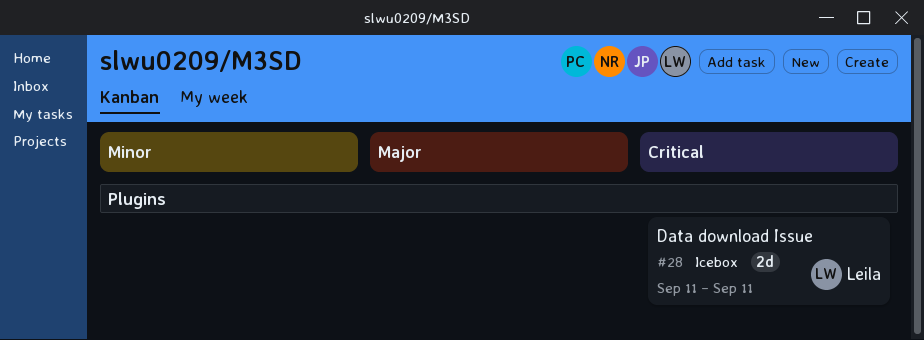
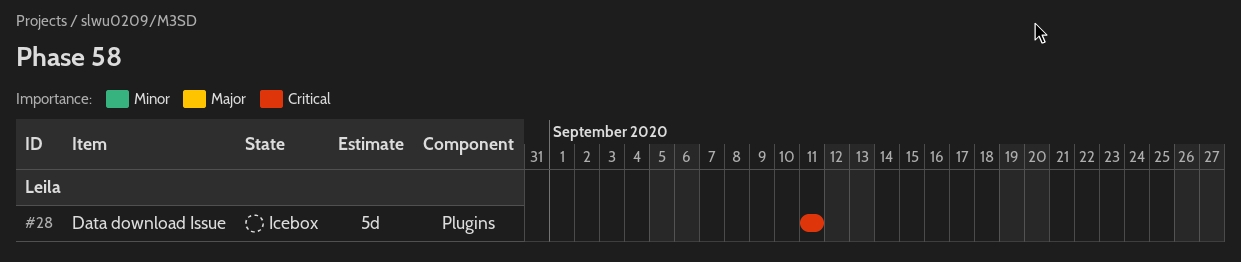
#28, estimate: 2d -> 5d

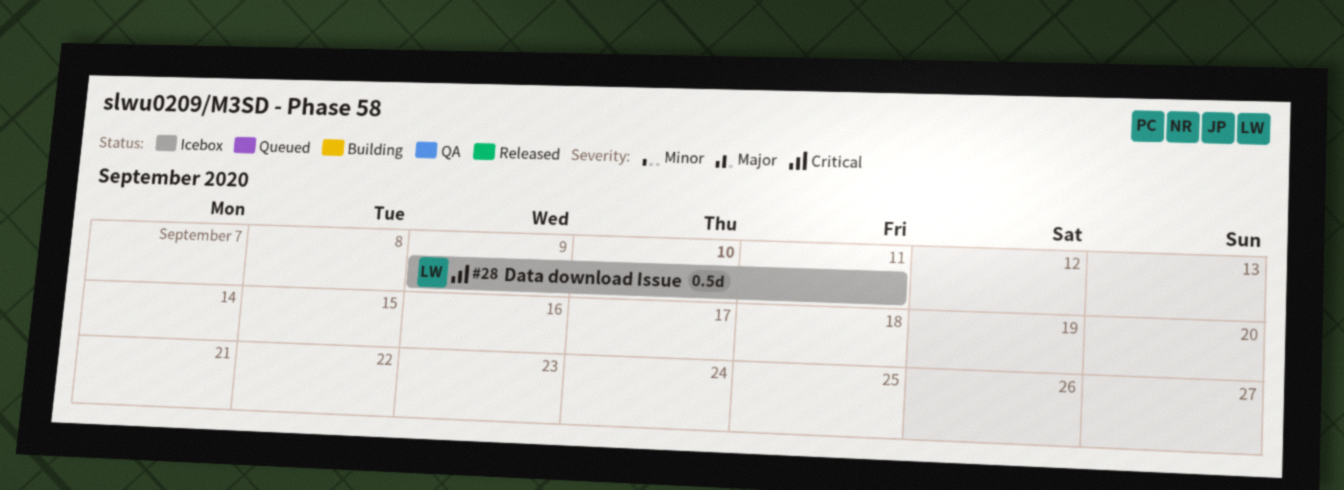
#28, estimate: 5d -> 0.5d
#28, start: Sep 11 -> Sep 9

